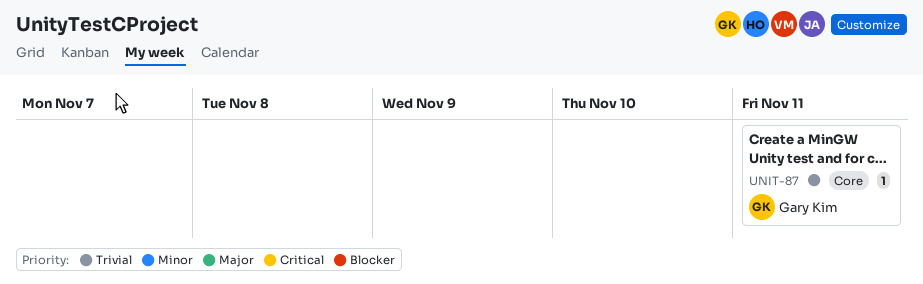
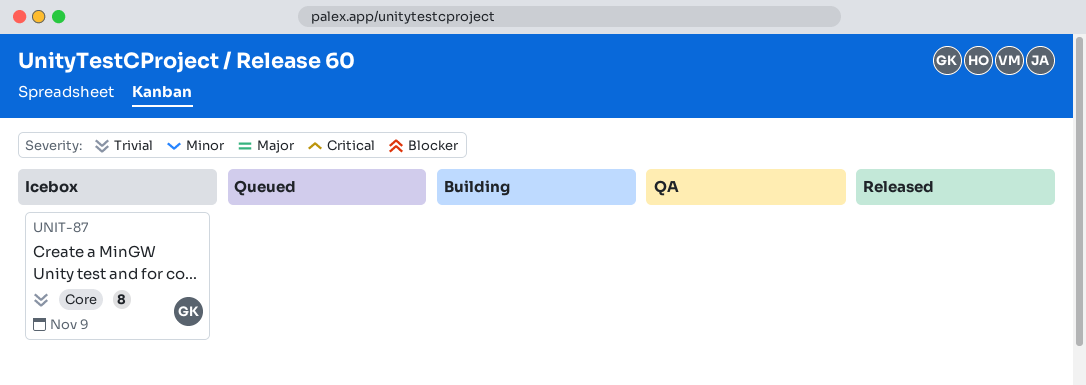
UNIT-87, estimate: 1 -> 8
UNIT-87, due: Nov 11 -> Nov 9

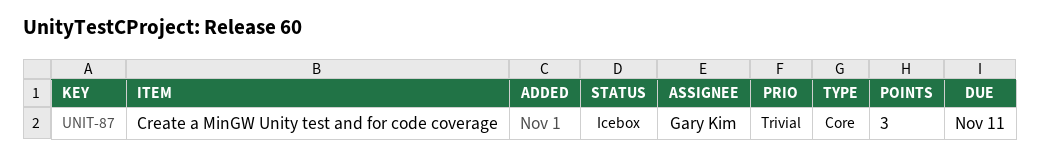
UNIT-87, estimate: 8 -> 3
UNIT-87, due: Nov 9 -> Nov 11

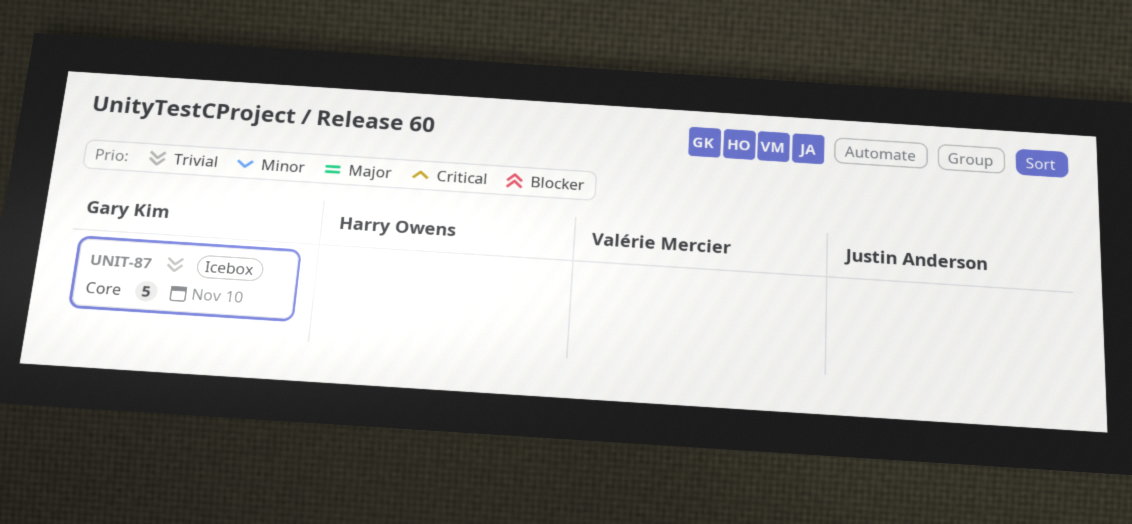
UNIT-87, estimate: 3 -> 5
UNIT-87, due: Nov 11 -> Nov 10

